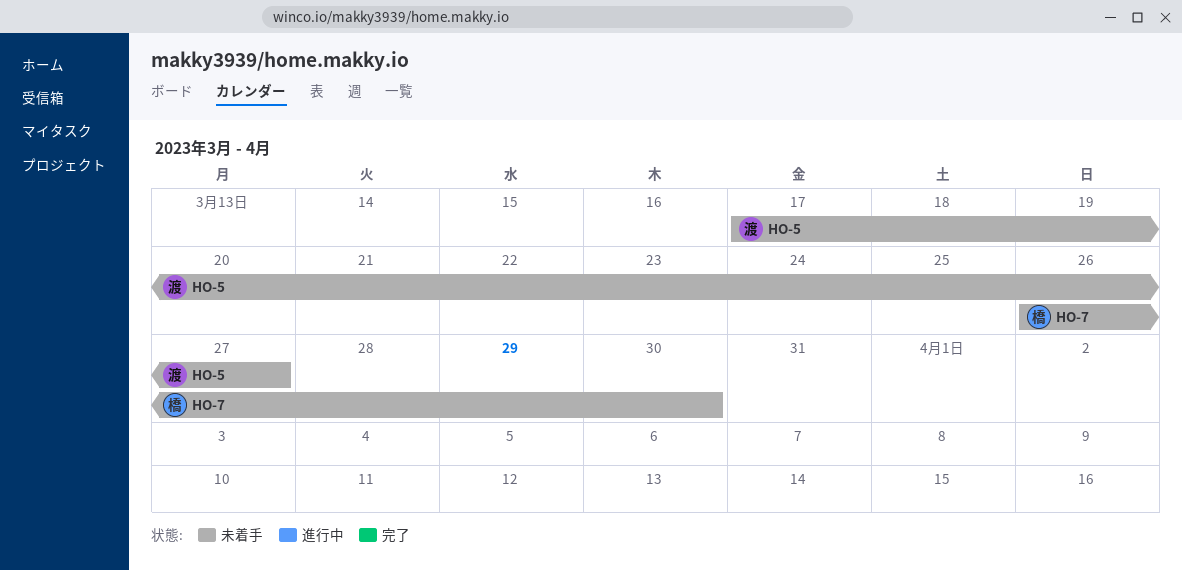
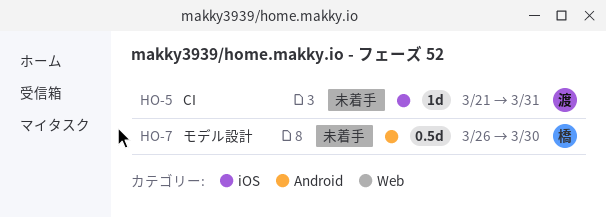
HO-5, start: Mar 17 -> Mar 21
HO-5, due: Mar 27 -> Mar 31

